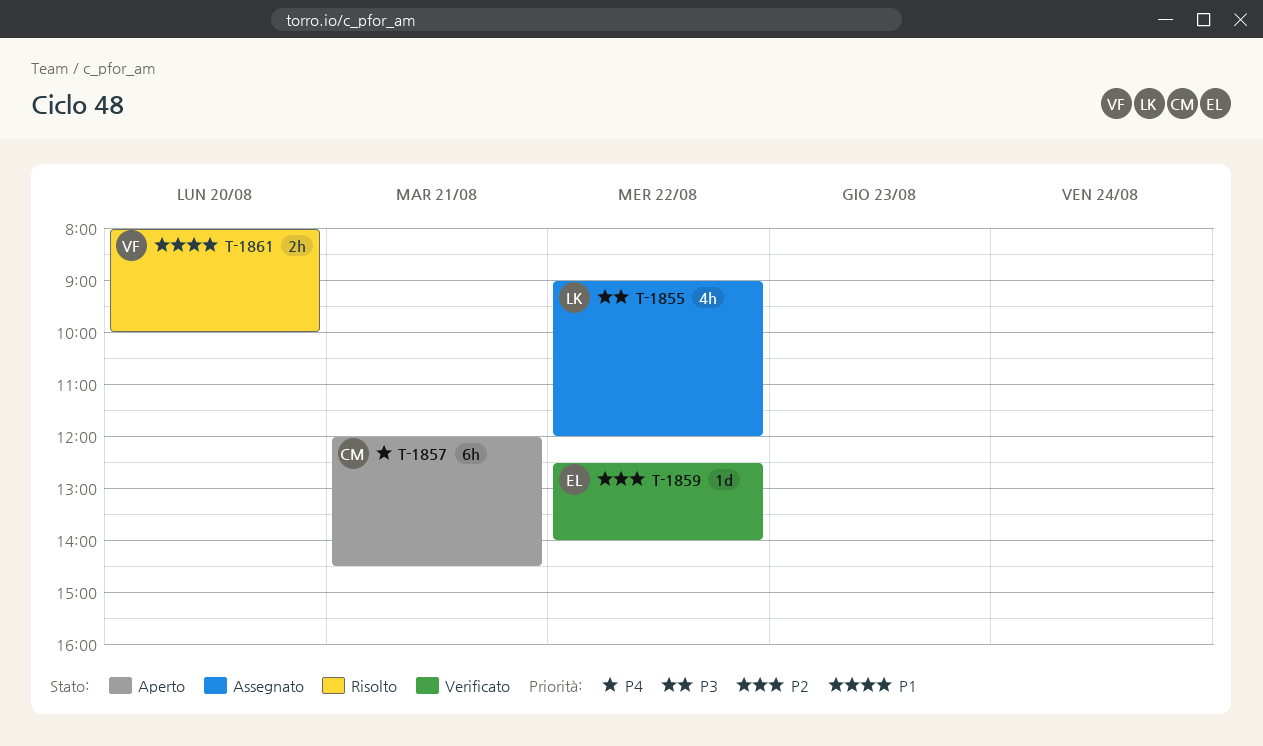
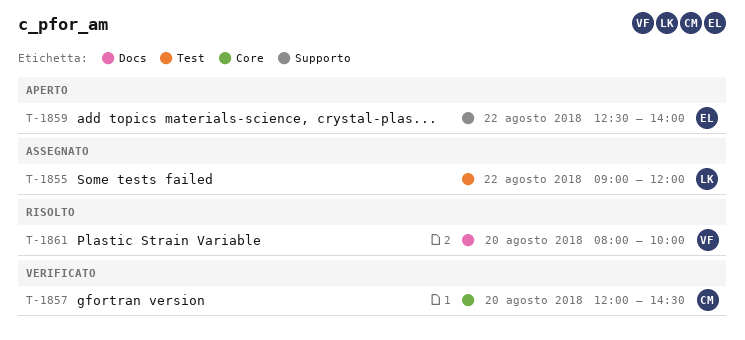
T-1857, status: Aperto -> Verificato
T-1857, day: Aug 21 -> Aug 20
T-1859, status: Verificato -> Aperto

